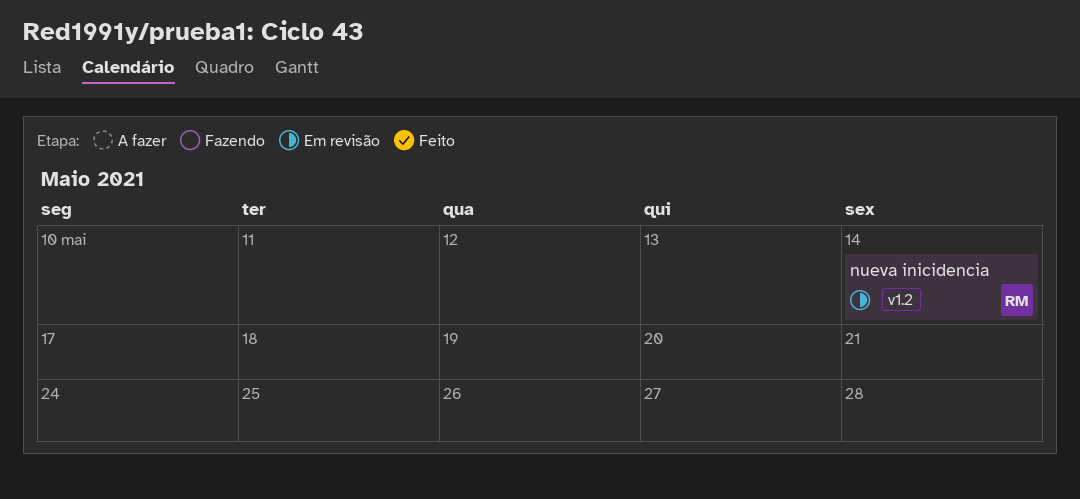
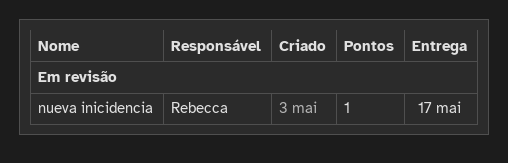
nueva inicidencia, due: May 14 -> May 17

